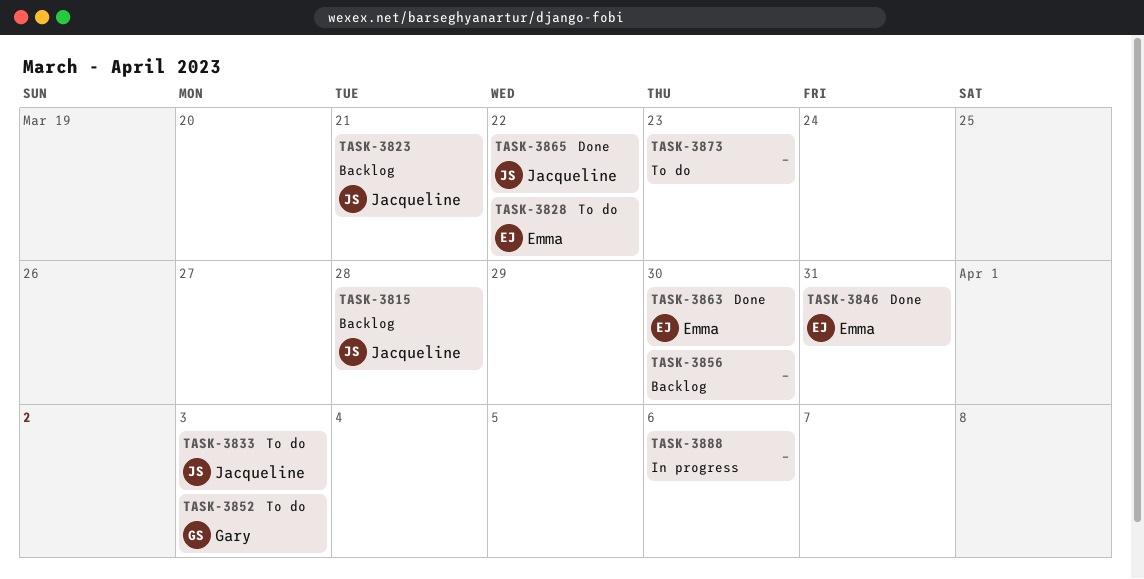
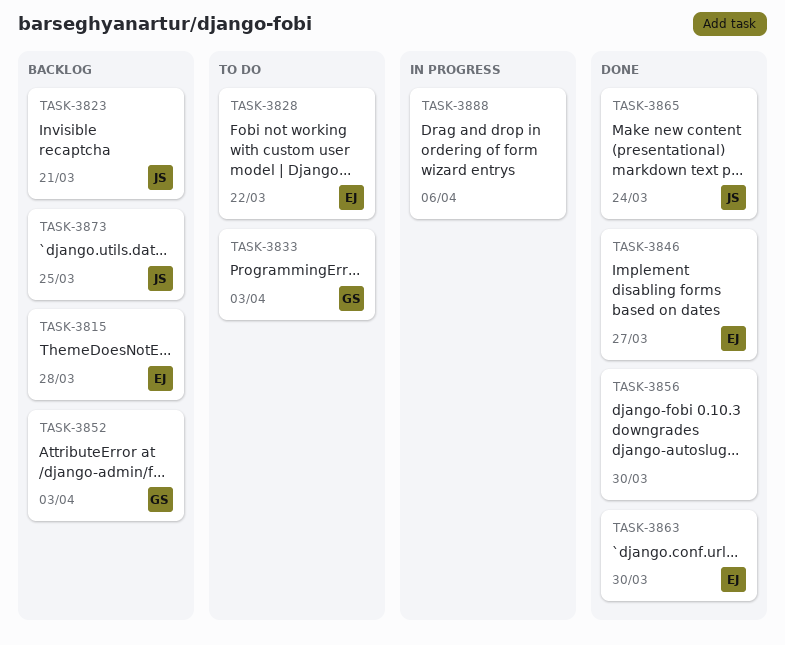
TASK-3815, owner: Jacqueline -> Emma
TASK-3833, owner: Jacqueline -> Gary
TASK-3846, due: Mar 31 -> Mar 27
TASK-3852, status: To do -> Backlog
TASK-3856, status: Backlog -> Done
TASK-3865, due: Mar 22 -> Mar 24
TASK-3873, status: To do -> Backlog
TASK-3873, owner: none -> Jacqueline
TASK-3873, due: Mar 23 -> Mar 25

